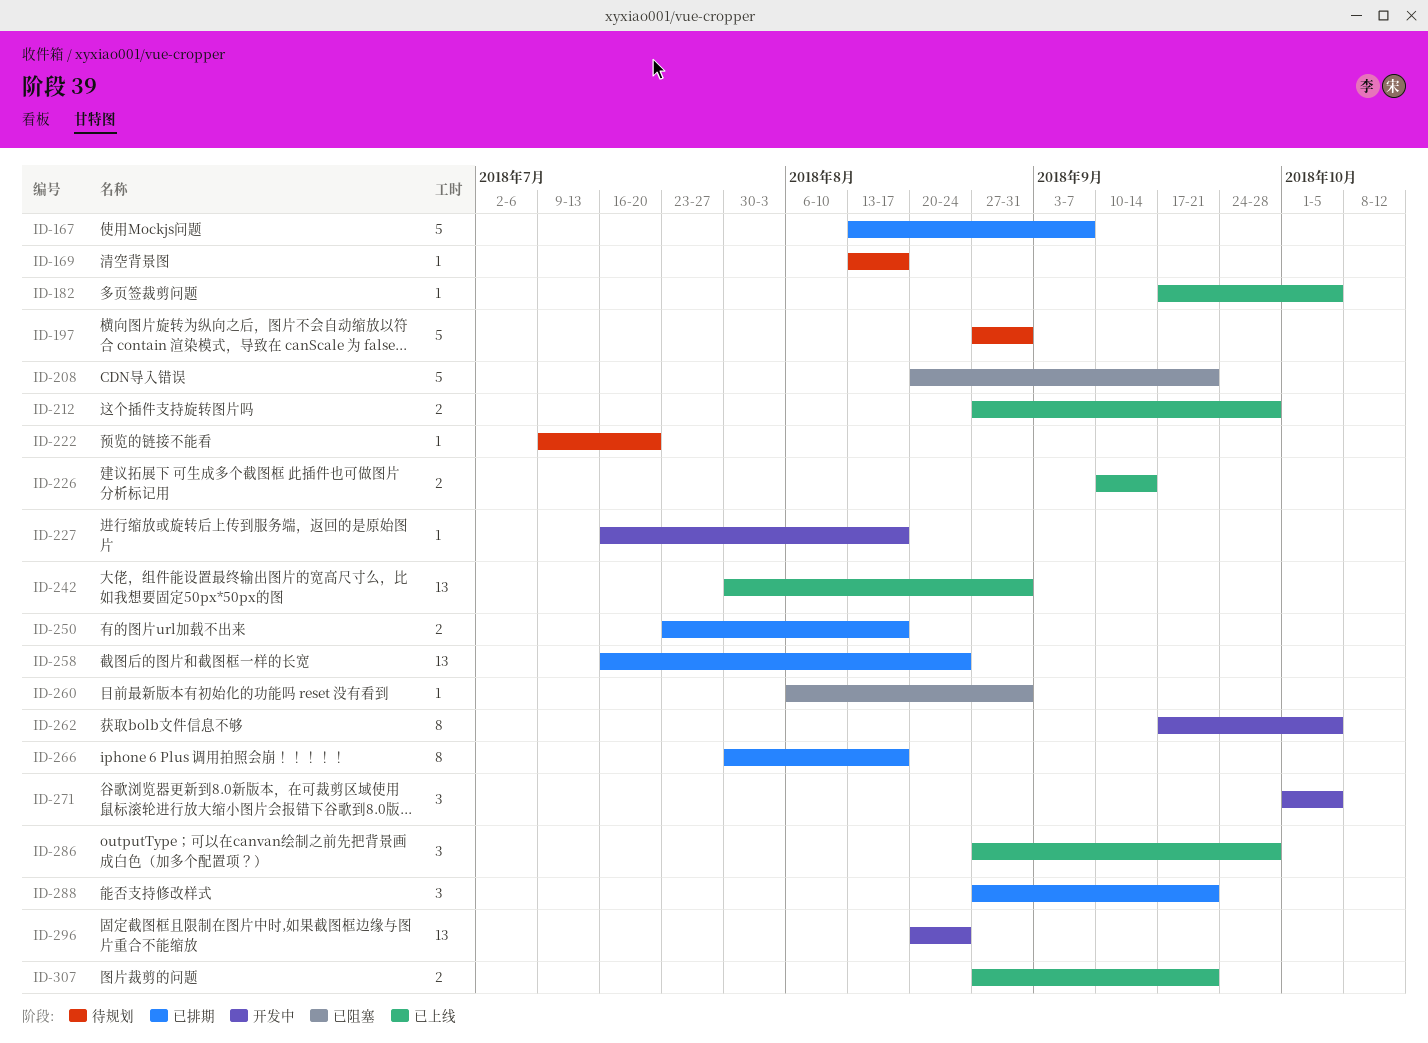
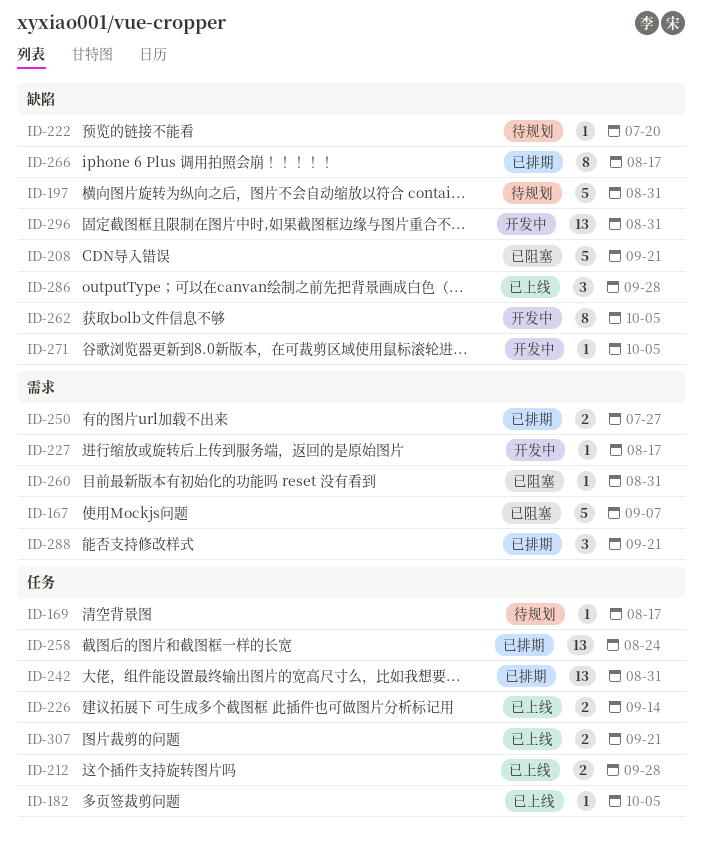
ID-167, status: 已排期 -> 已阻塞
ID-242, status: 已上线 -> 已排期
ID-250, due: Aug 17 -> Jul 27
ID-271, estimate: 3 -> 1
ID-296, due: Aug 24 -> Aug 31

